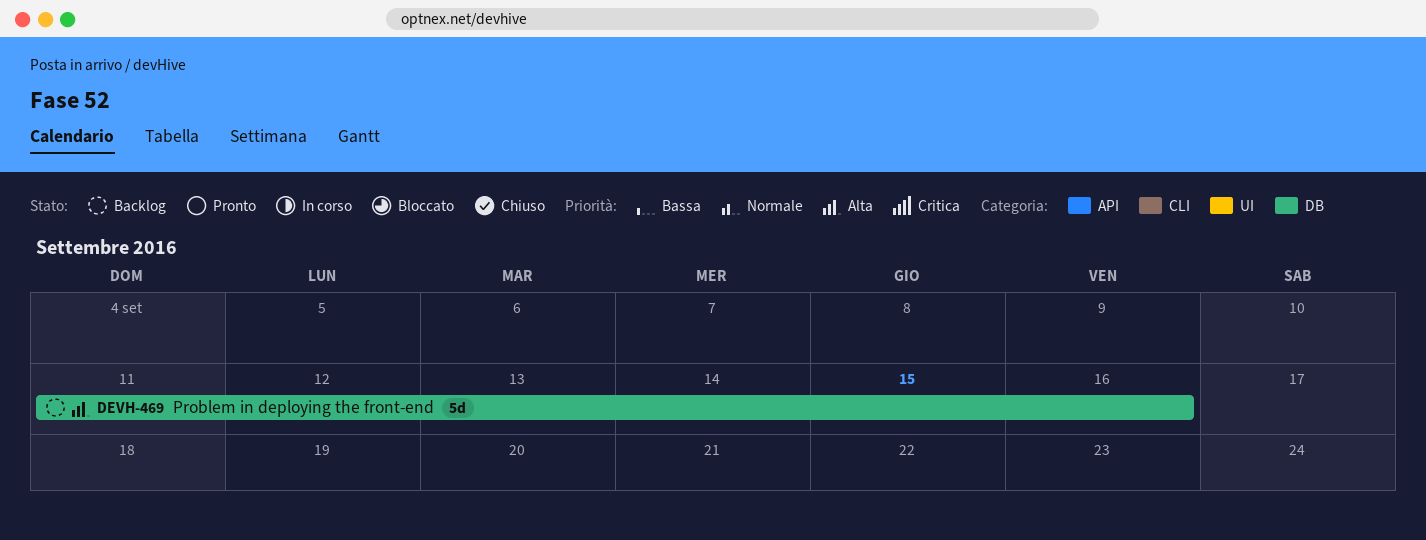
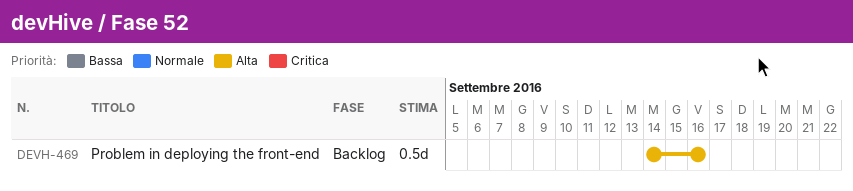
DEVH-469, estimate: 5d -> 0.5d
DEVH-469, start: Sep 11 -> Sep 14

